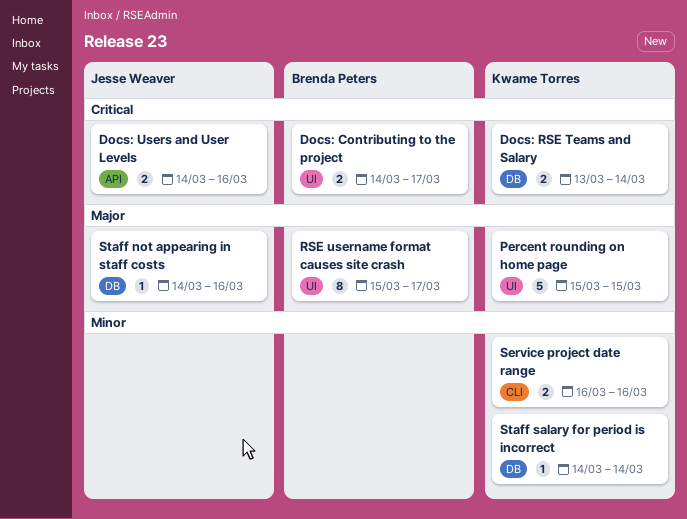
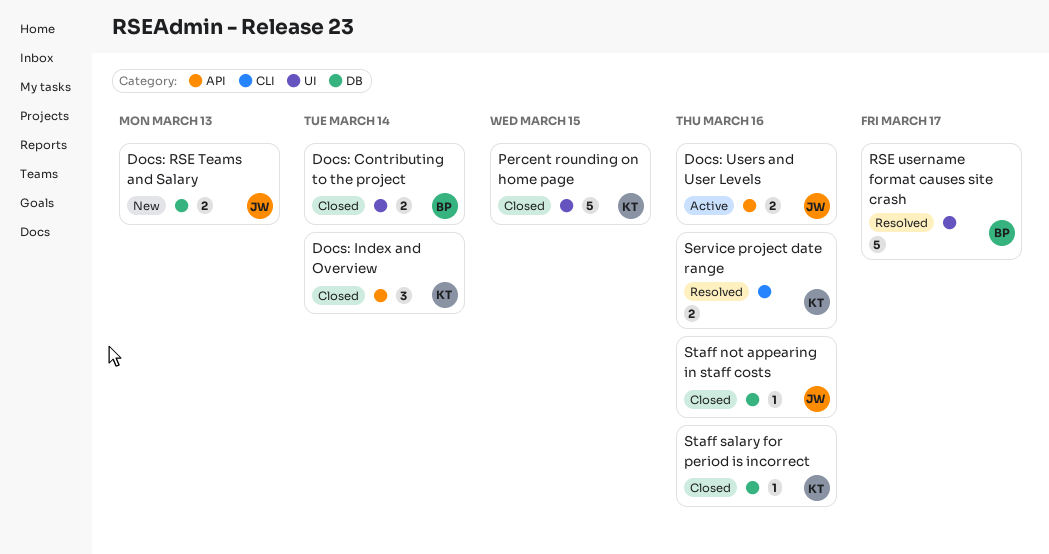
Docs: Contributing to the project, due: Mar 17 -> Mar 14
Docs: Index and Overview: none -> present
Docs: RSE Teams and Salary, owner: Kwame Torres -> Jesse Weaver
Docs: RSE Teams and Salary, due: Mar 14 -> Mar 13
RSE username format causes site crash, estimate: 8 -> 5
Staff salary for period is incorrect, due: Mar 14 -> Mar 16

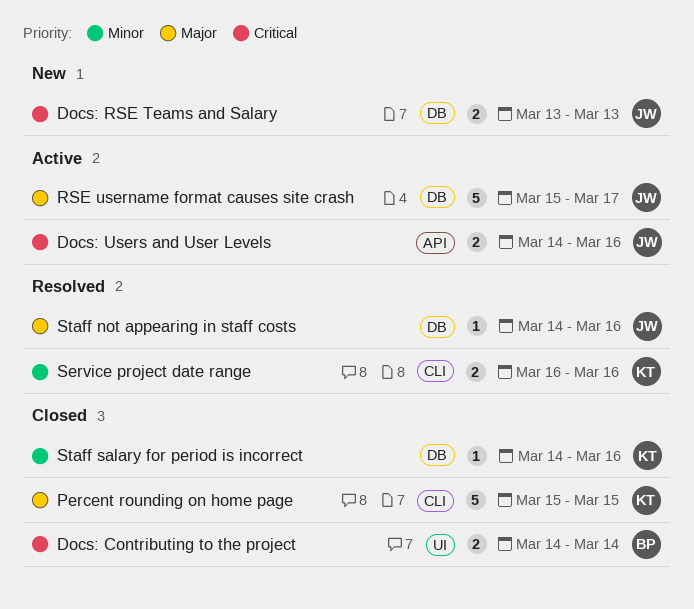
Docs: Index and Overview: present -> none
Percent rounding on home page, label: UI -> CLI
RSE username format causes site crash, status: Resolved -> Active
RSE username format causes site crash, owner: BP -> JW
RSE username format causes site crash, label: UI -> DB
Staff not appearing in staff costs, status: Closed -> Resolved

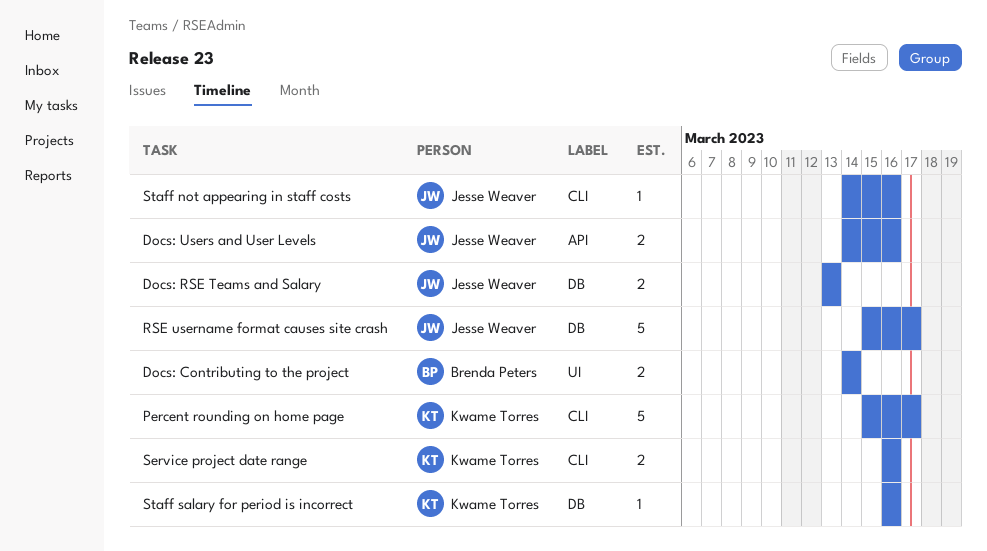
Percent rounding on home page, due: Mar 15 -> Mar 17
Staff not appearing in staff costs, label: DB -> CLI
Staff salary for period is incorrect, start: Mar 14 -> Mar 16

